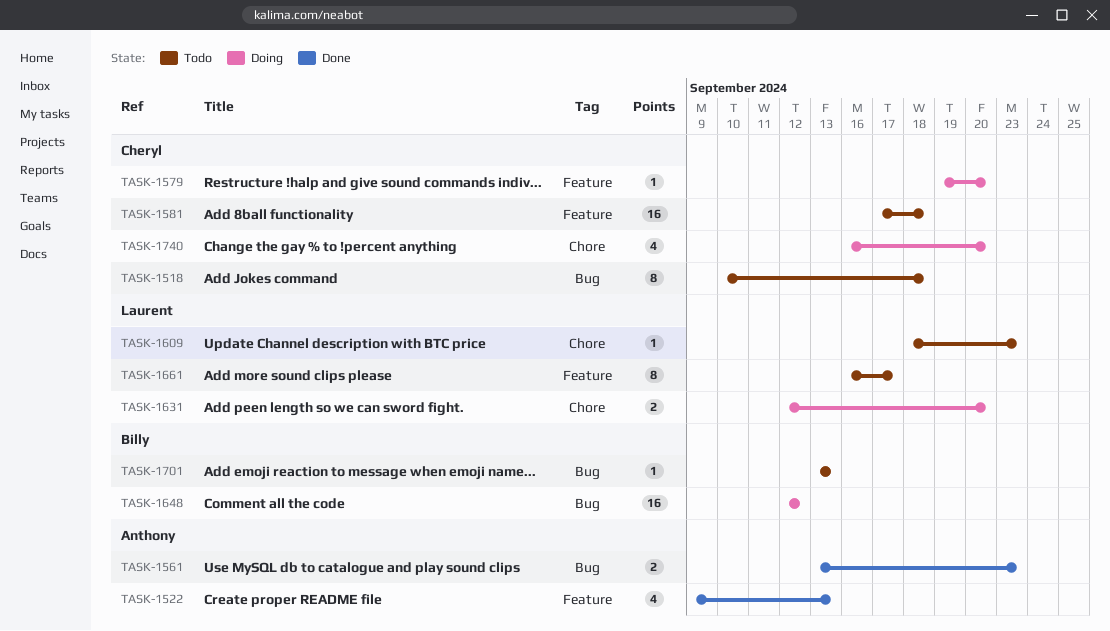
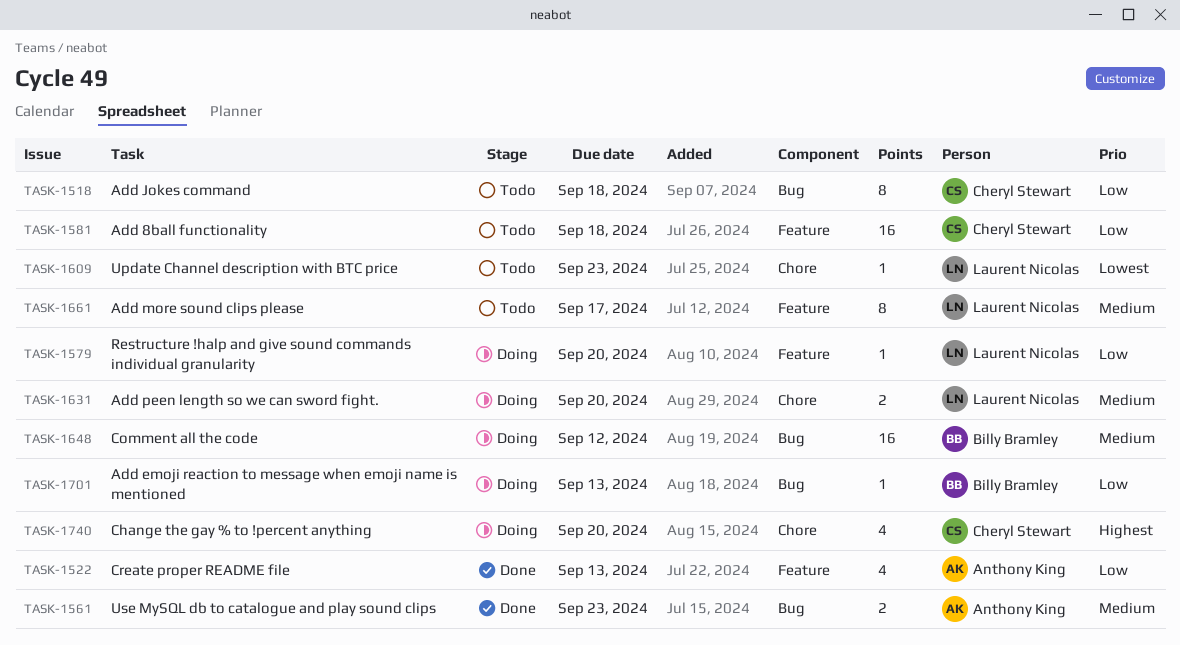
TASK-1579, owner: Cheryl Stewart -> Laurent Nicolas
TASK-1701, status: Todo -> Doing

